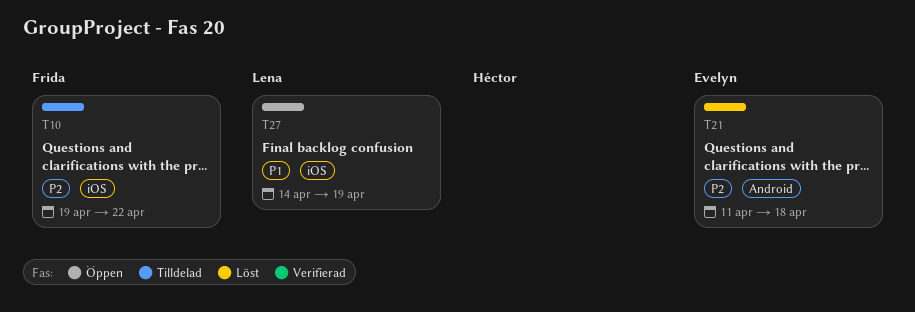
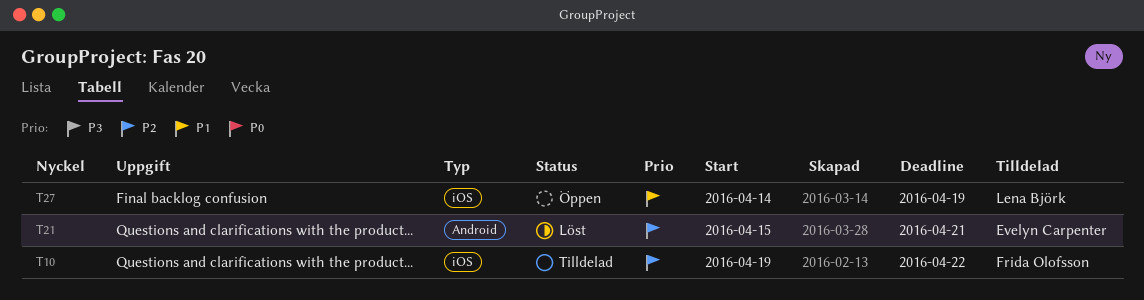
T21, start: Apr 11 -> Apr 15
T21, due: Apr 18 -> Apr 21

